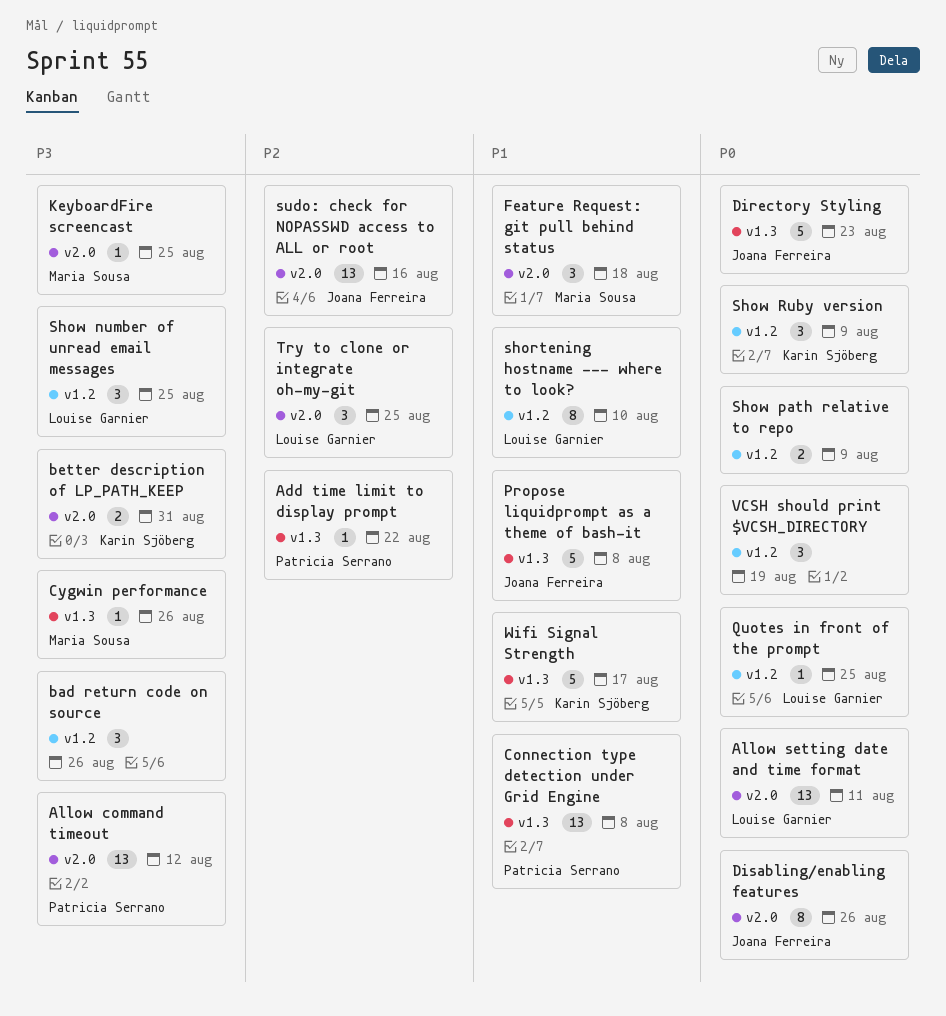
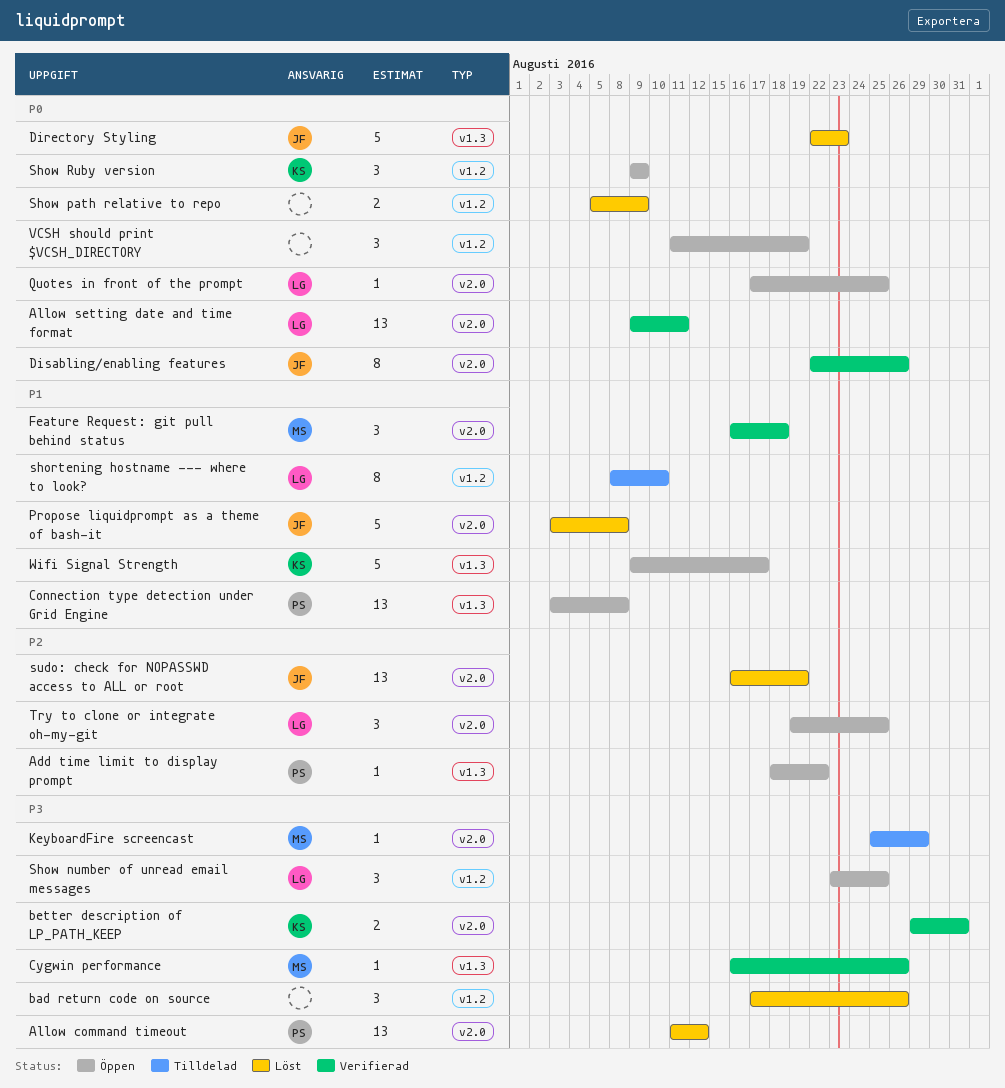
KeyboardFire screencast, due: Aug 25 -> Aug 29
Propose liquidprompt as a theme of bash-it, label: v1.3 -> v2.0
Quotes in front of the prompt, label: v1.2 -> v2.0
sudo: check for NOPASSWD access to ALL or root, due: Aug 16 -> Aug 19

